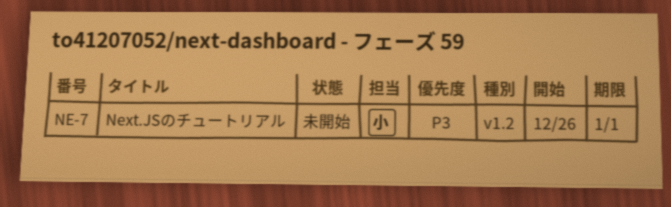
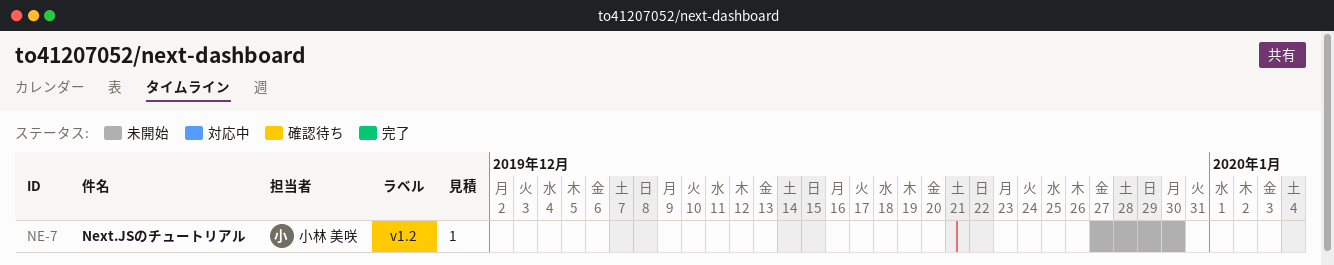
NE-7, start: Dec 26 -> Dec 27
NE-7, due: Jan 1 -> Dec 30

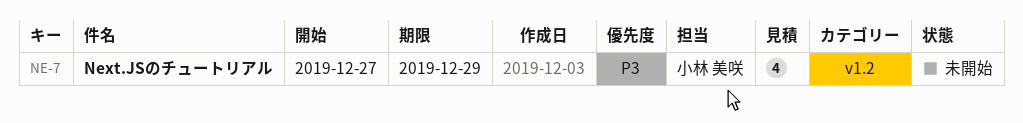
NE-7, estimate: 1 -> 4
NE-7, due: Dec 30 -> Dec 29

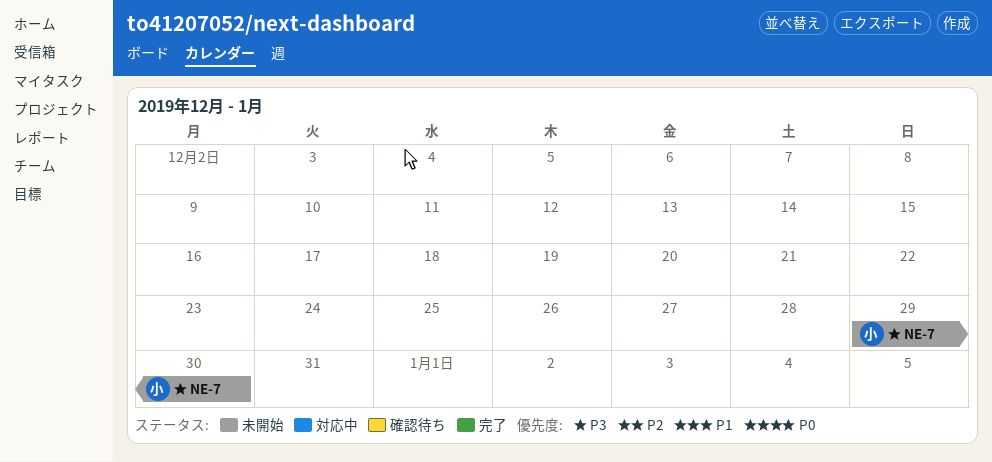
NE-7, start: Dec 27 -> Dec 29
NE-7, due: Dec 29 -> Dec 30

